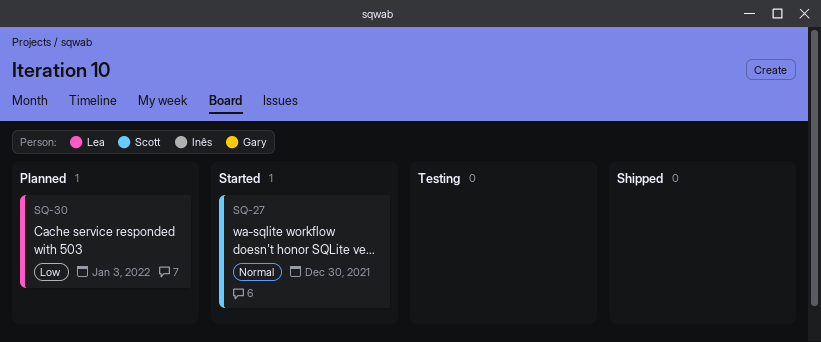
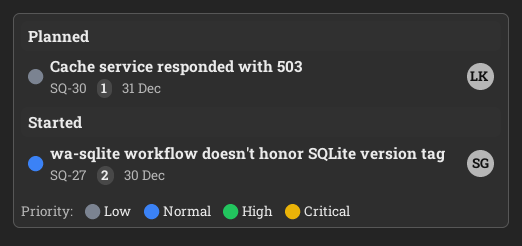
SQ-30, due: Jan 3 -> Dec 31

